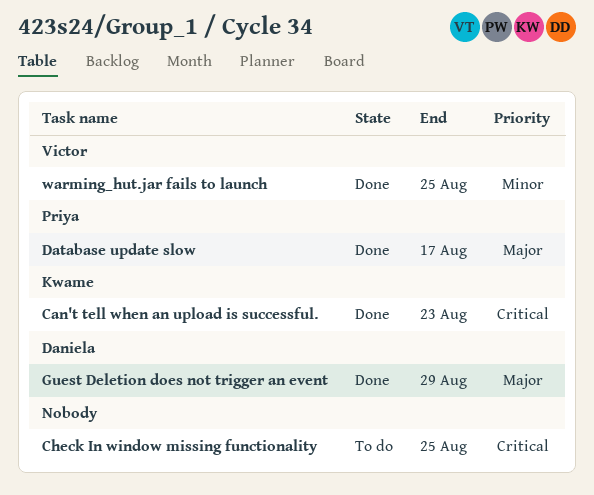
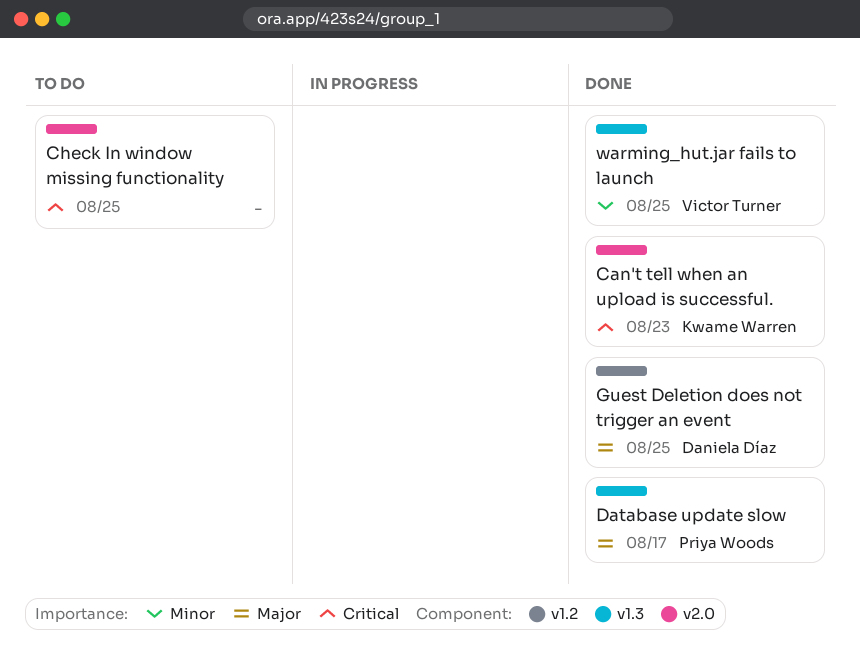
Guest Deletion does not trigger an event, due: Aug 29 -> Aug 25

